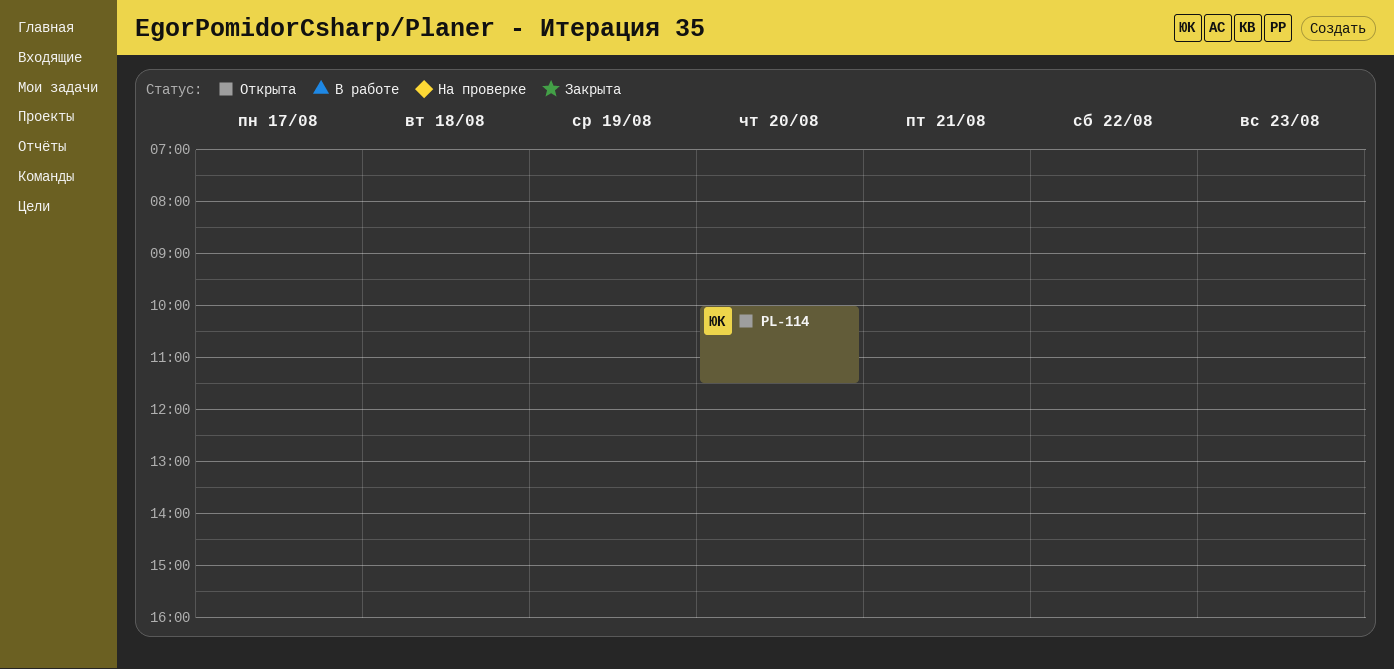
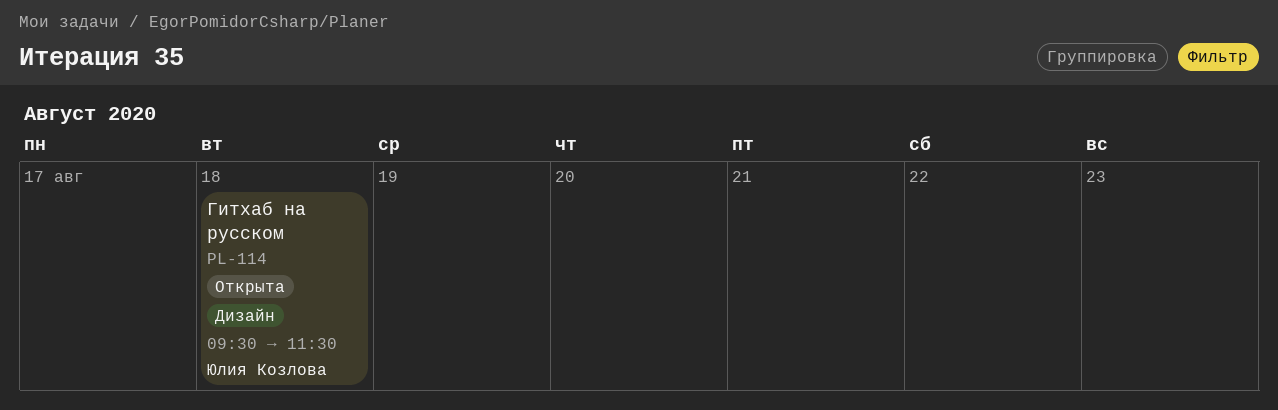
PL-114, day: Aug 20 -> Aug 18
PL-114, begins: 10:00 -> 09:30

